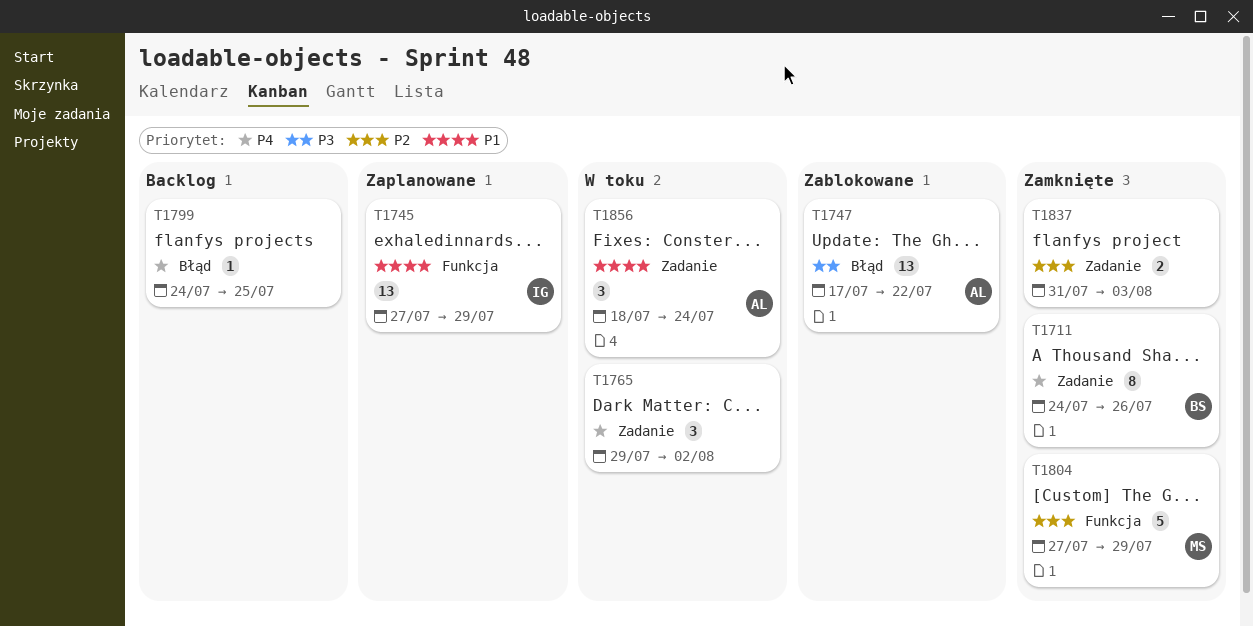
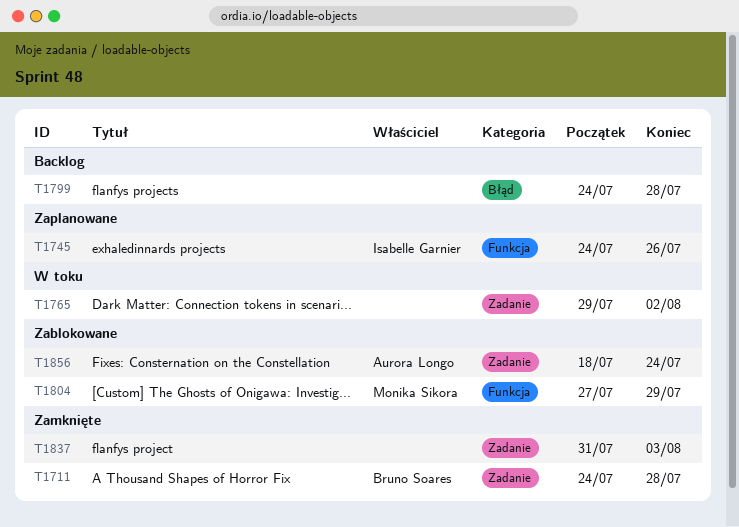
T1711, due: Jul 26 -> Jul 28
T1745, start: Jul 27 -> Jul 24
T1745, due: Jul 29 -> Jul 26
T1747: present -> none
T1799, due: Jul 25 -> Jul 28
T1804, status: Zamknięte -> Zablokowane
T1856, status: W toku -> Zablokowane

